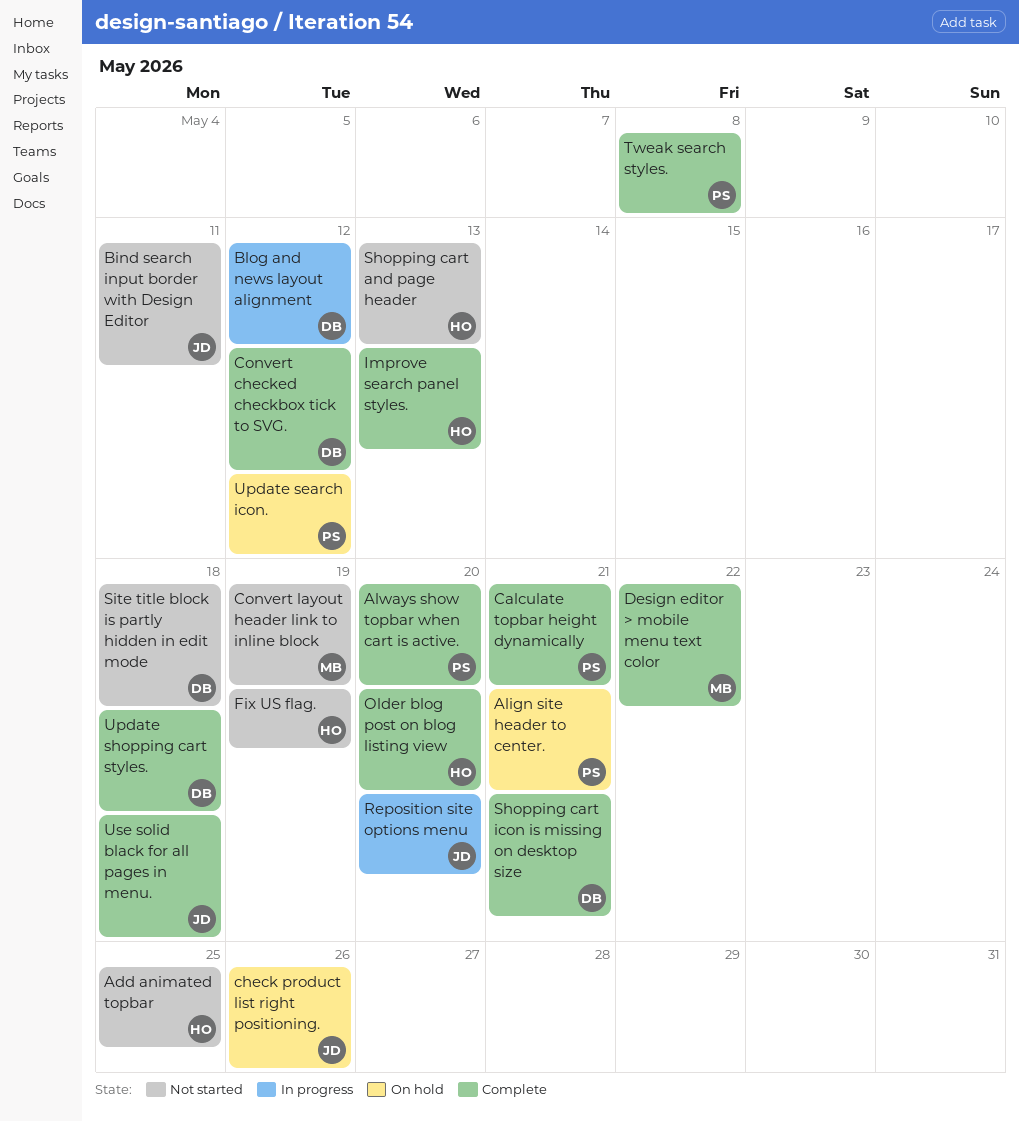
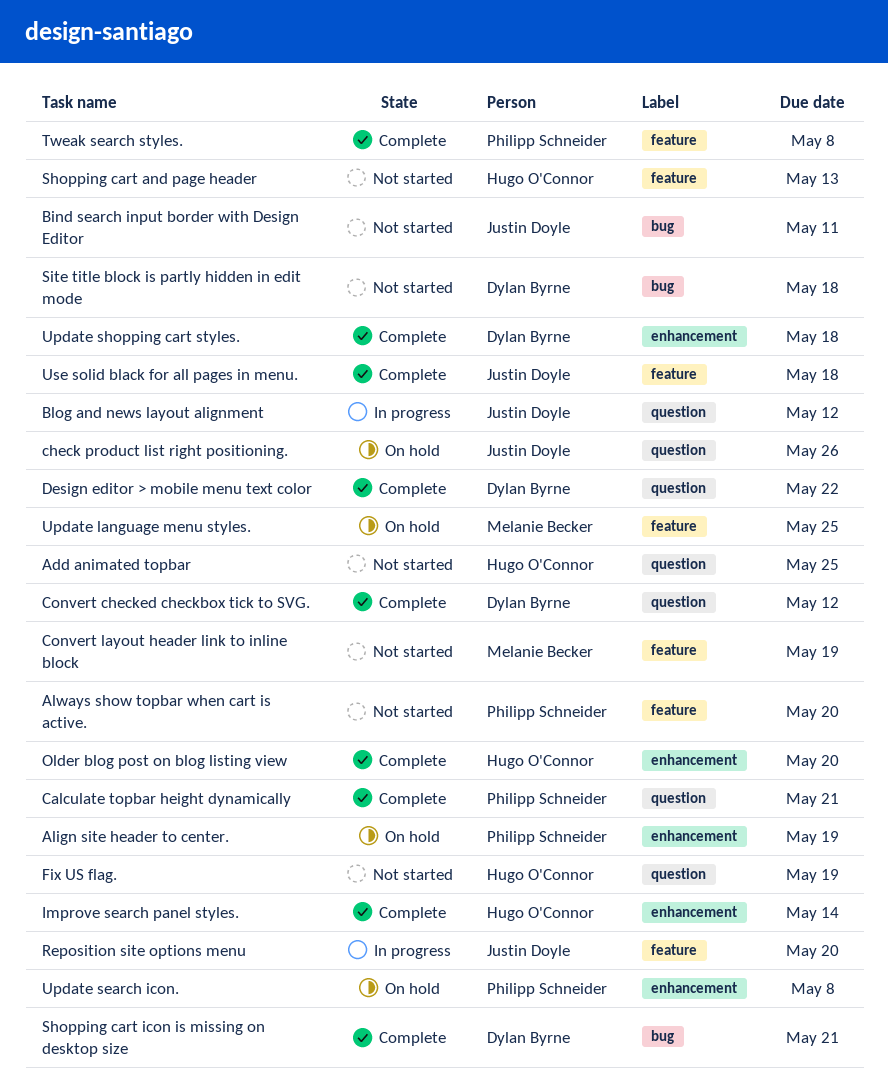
Align site header to center., due: May 21 -> May 19
Always show topbar when cart is active., status: Complete -> Not started
Blog and news layout alignment, owner: Dylan Byrne -> Justin Doyle
Design editor > mobile menu text color, owner: Melanie Becker -> Dylan Byrne
Improve search panel styles., due: May 13 -> May 14
Update language menu styles.: none -> present
Update search icon., due: May 12 -> May 8

